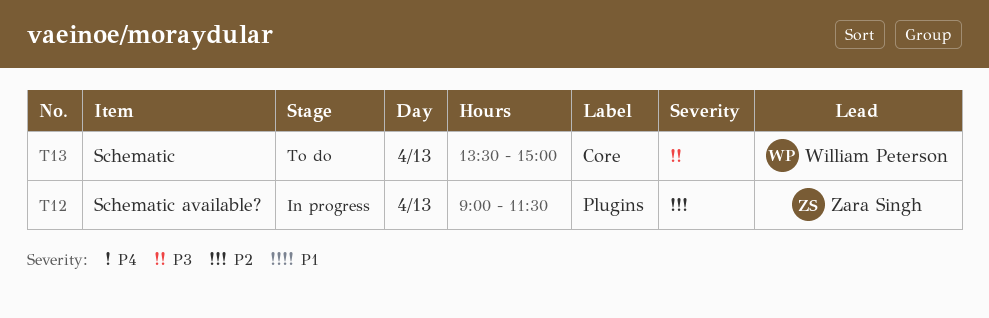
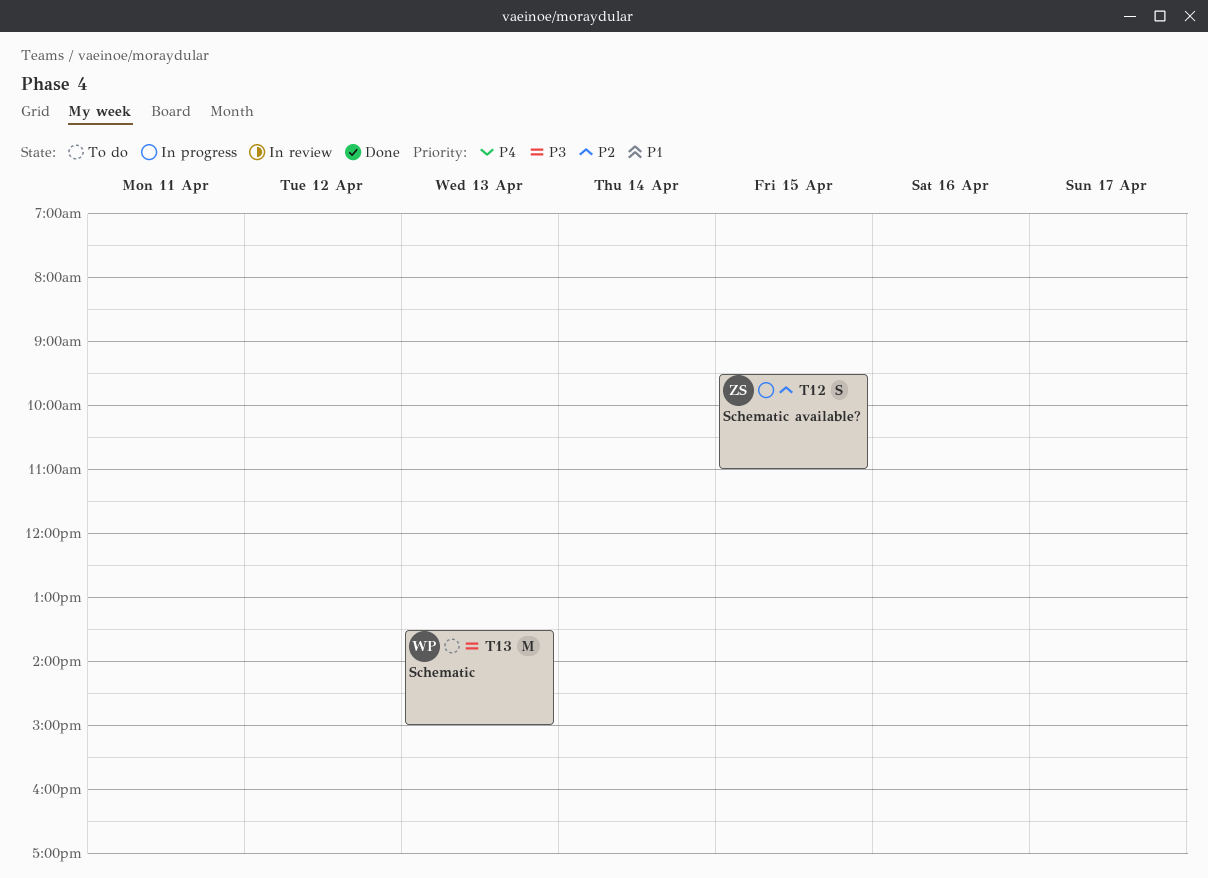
T12, day: Apr 13 -> Apr 15
T12, begins: 09:00 -> 09:30
T12, ends: 11:30 -> 11:00

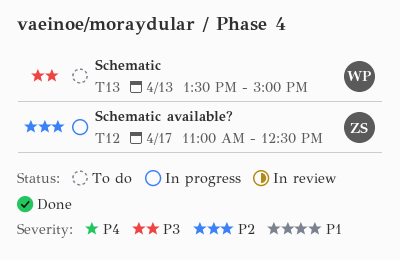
T12, day: Apr 15 -> Apr 17
T12, begins: 09:30 -> 11:00
T12, ends: 11:00 -> 12:30

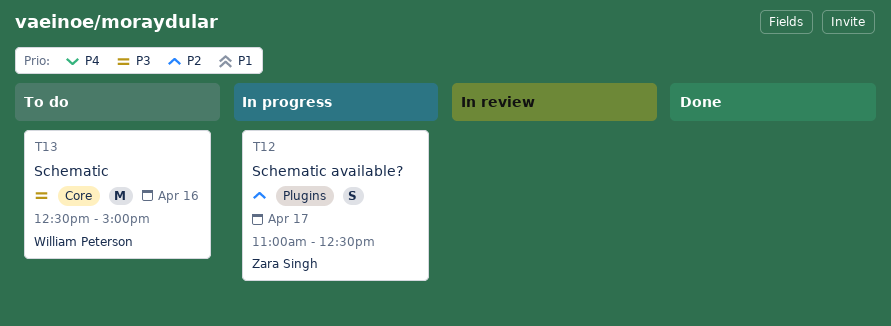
T13, day: Apr 13 -> Apr 16
T13, begins: 13:30 -> 12:30

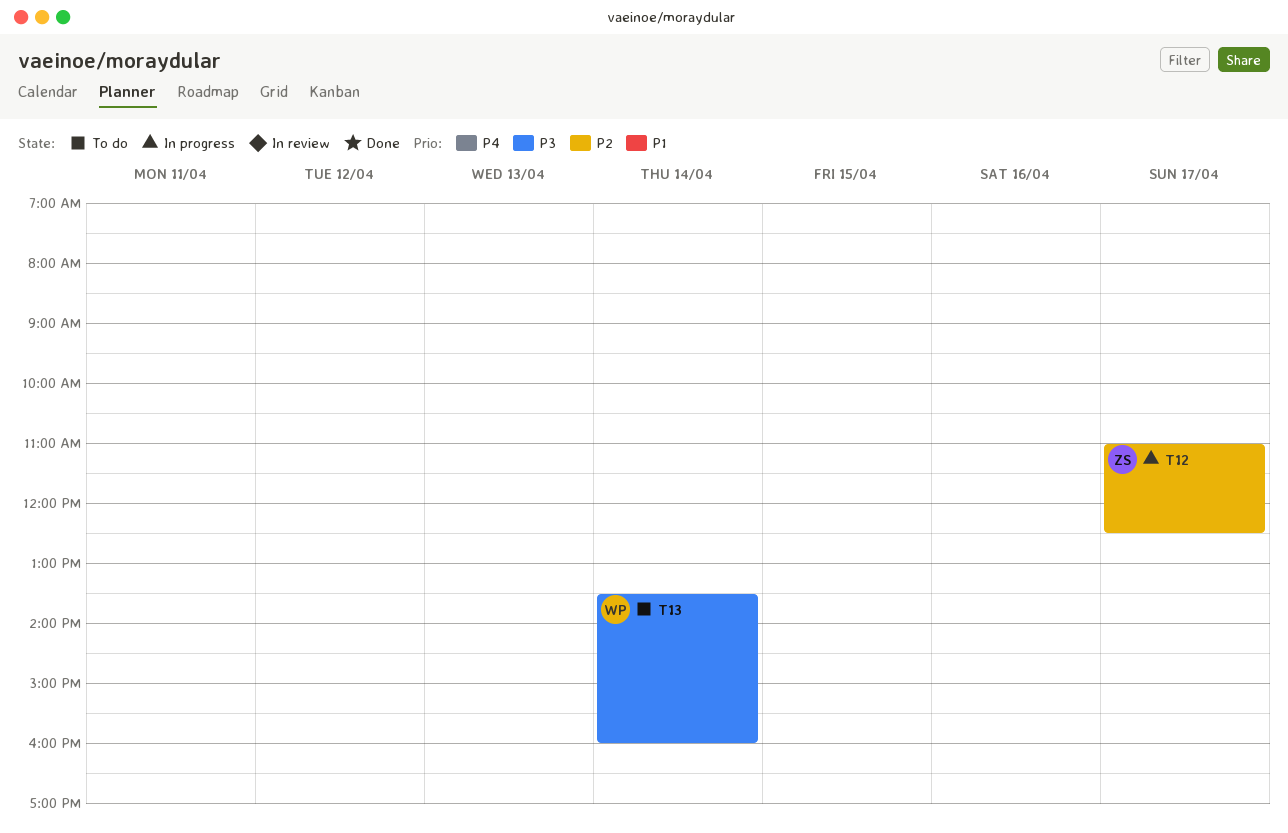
T13, day: Apr 16 -> Apr 14
T13, begins: 12:30 -> 13:30
T13, ends: 15:00 -> 16:00

